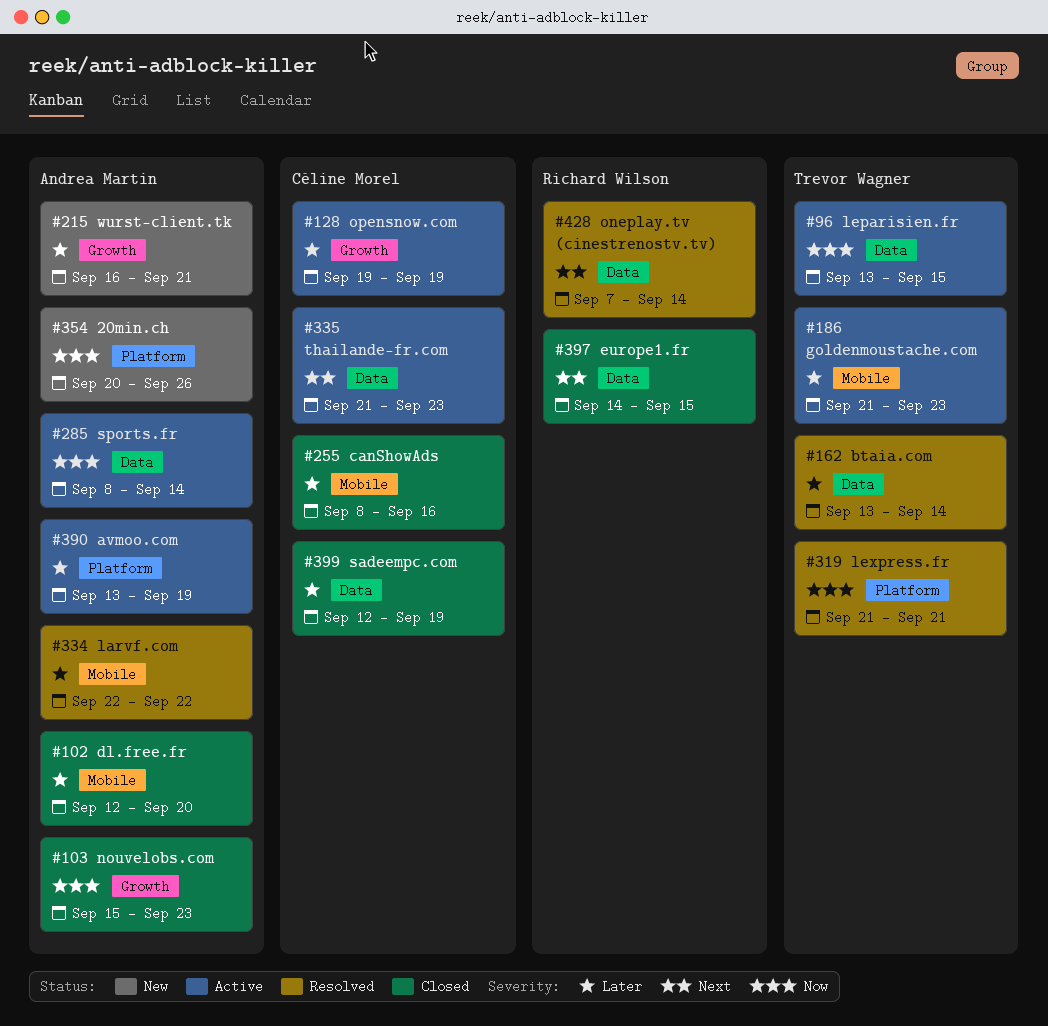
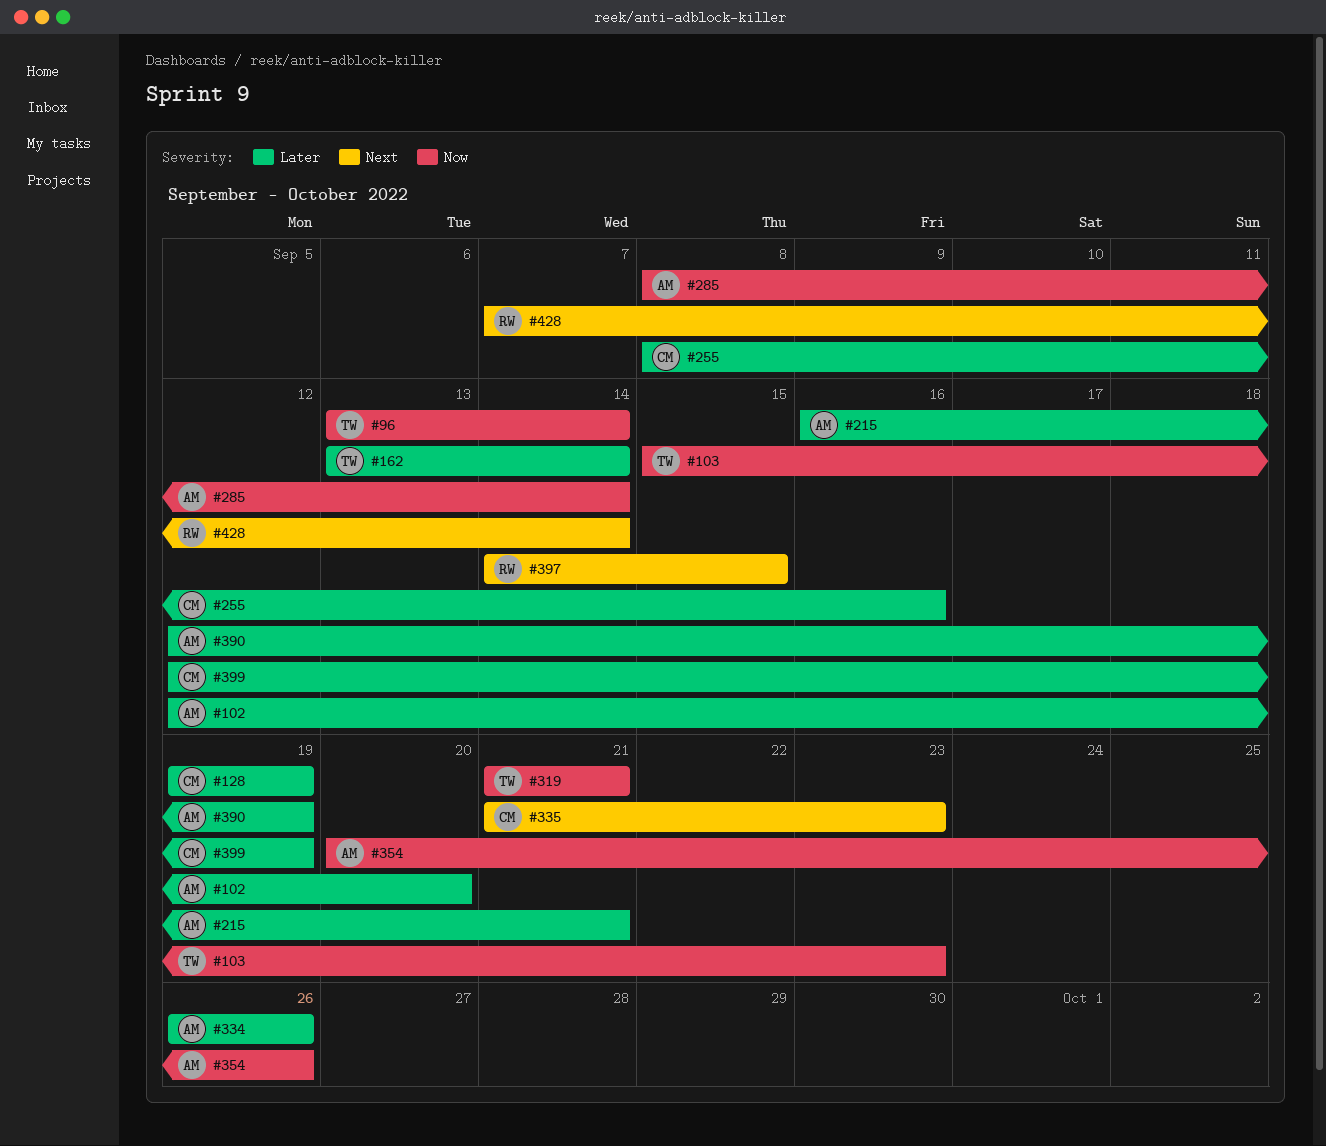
#96, due: Sep 15 -> Sep 14
#103, owner: Andrea Martin -> Trevor Wagner
#186: present -> none
#334, start: Sep 22 -> Sep 26
#334, due: Sep 22 -> Sep 26
#390, start: Sep 13 -> Sep 12

